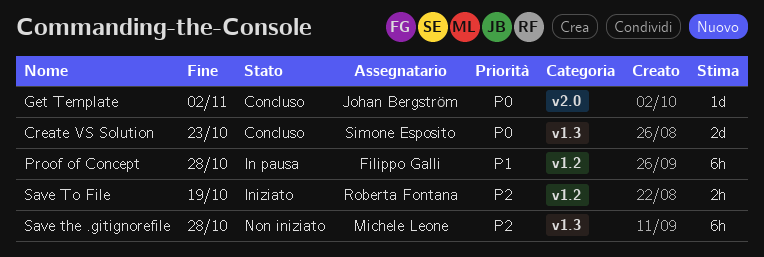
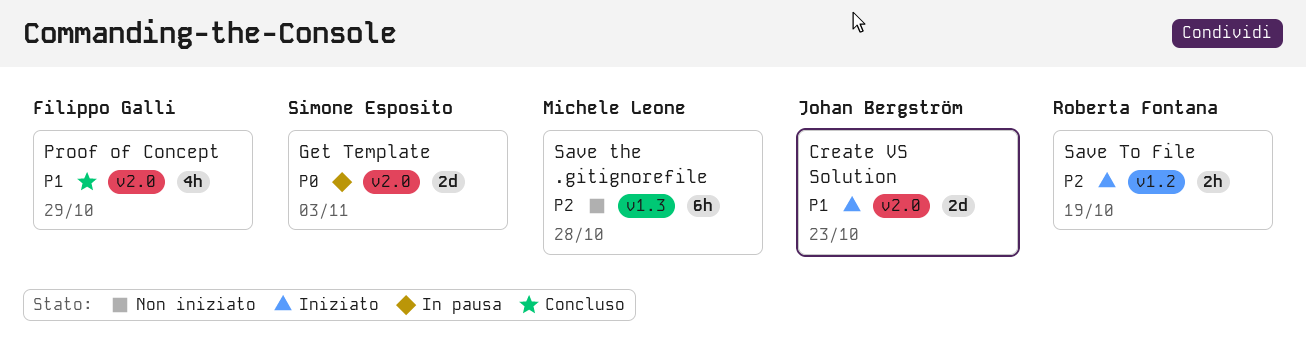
Create VS Solution, status: Concluso -> Iniziato
Create VS Solution, owner: Simone Esposito -> Johan Bergström
Create VS Solution, priority: P0 -> P1
Create VS Solution, label: v1.3 -> v2.0
Get Template, status: Concluso -> In pausa
Get Template, owner: Johan Bergström -> Simone Esposito
Get Template, estimate: 1d -> 2d
Get Template, due: Nov 2 -> Nov 3
Proof of Concept, status: In pausa -> Concluso
Proof of Concept, label: v1.2 -> v2.0
Proof of Concept, estimate: 6h -> 4h
Proof of Concept, due: Oct 28 -> Oct 29

